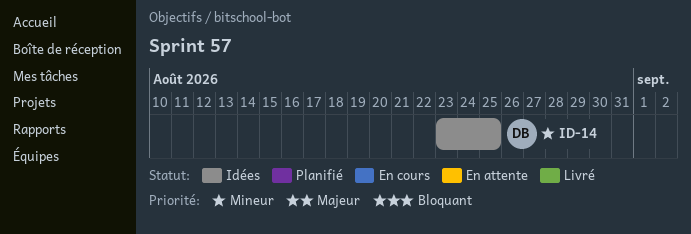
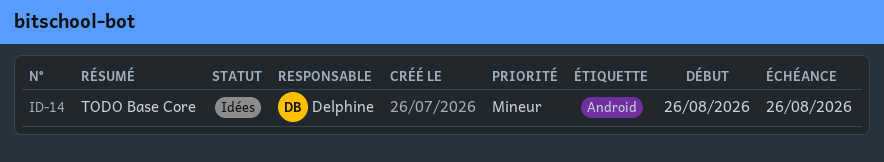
ID-14, start: Aug 23 -> Aug 26
ID-14, due: Aug 25 -> Aug 26

